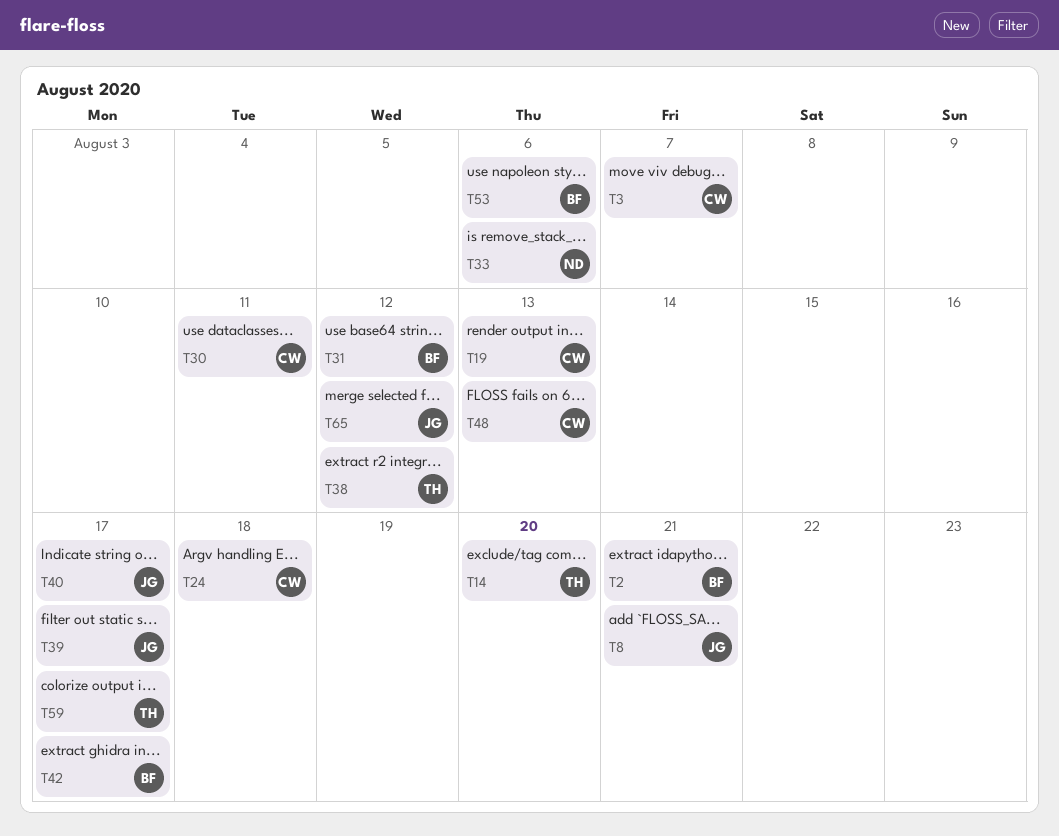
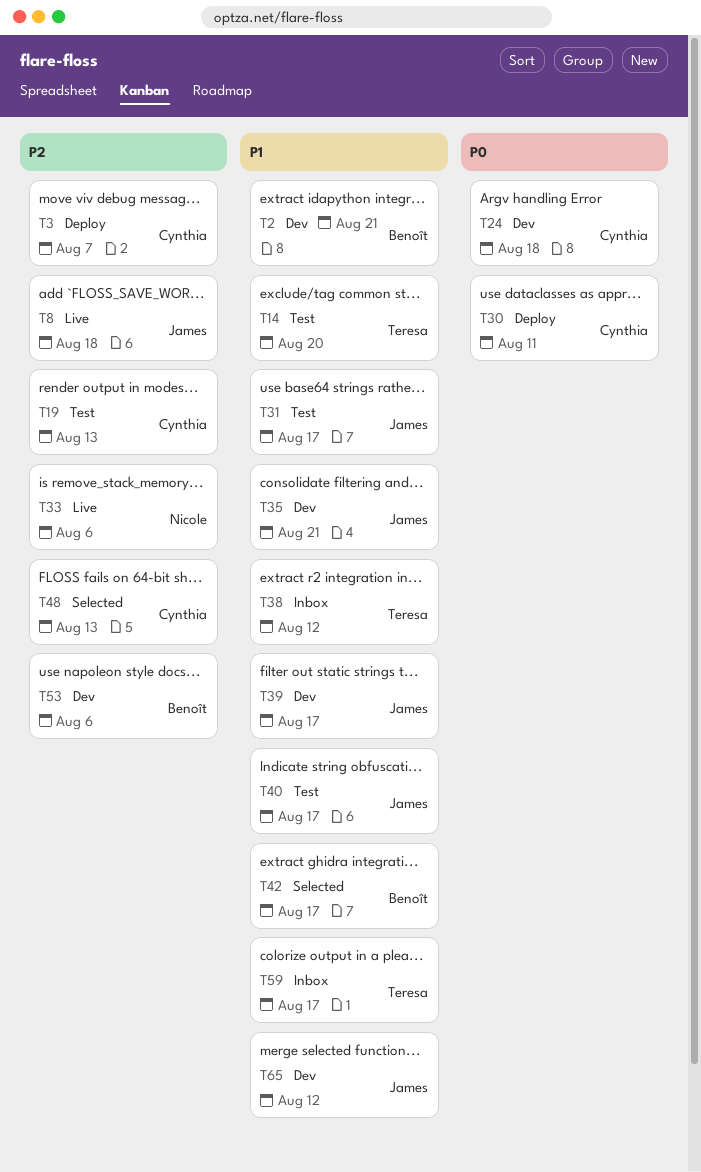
T8, due: Aug 21 -> Aug 18
T31, owner: Benoît -> James
T31, due: Aug 12 -> Aug 17
T35: none -> present

